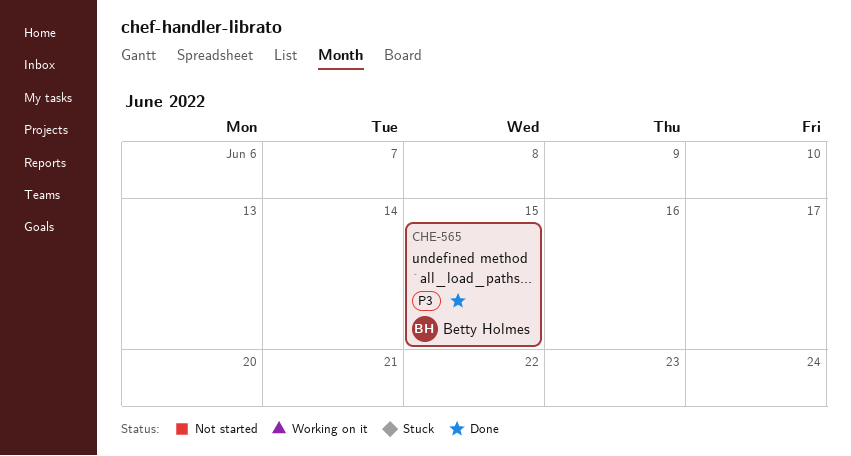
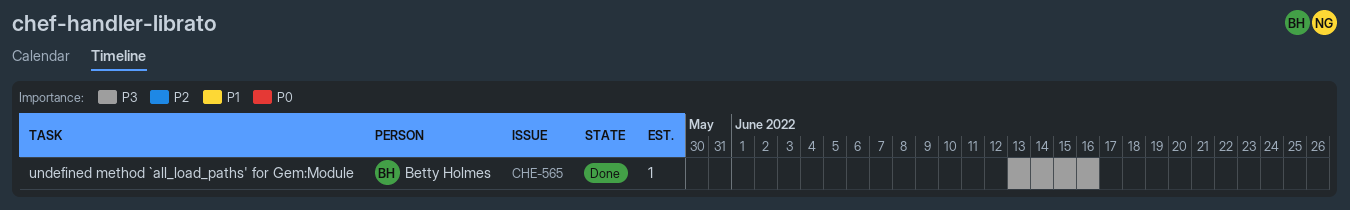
CHE-565, due: Jun 15 -> Jun 16

